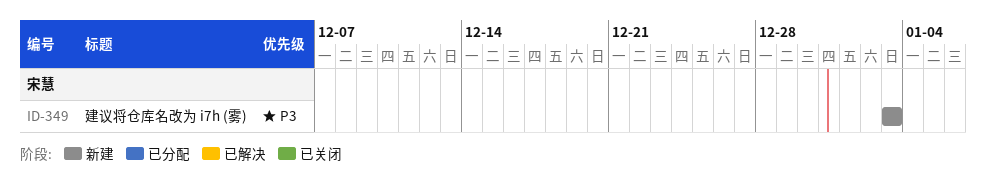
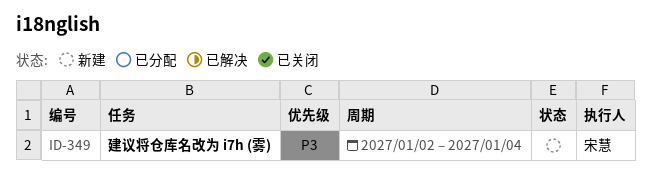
ID-349, start: Jan 3 -> Jan 2
ID-349, due: Jan 3 -> Jan 4

